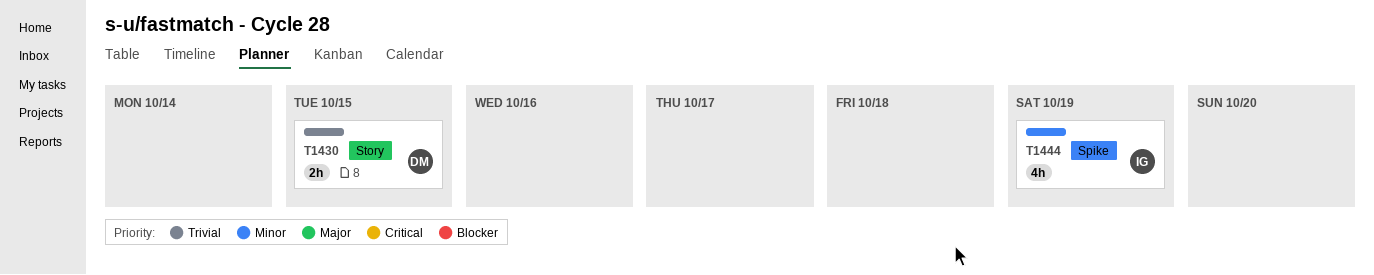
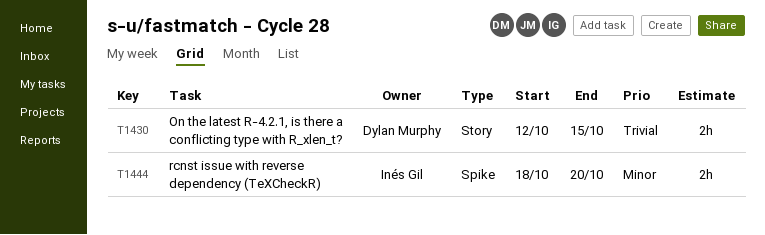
T1444, estimate: 4h -> 2h
T1444, due: Oct 19 -> Oct 20

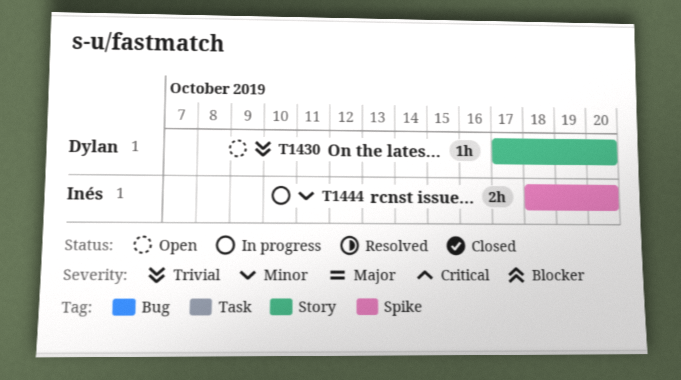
T1430, estimate: 2h -> 1h
T1430, start: Oct 12 -> Oct 17
T1430, due: Oct 15 -> Oct 20

